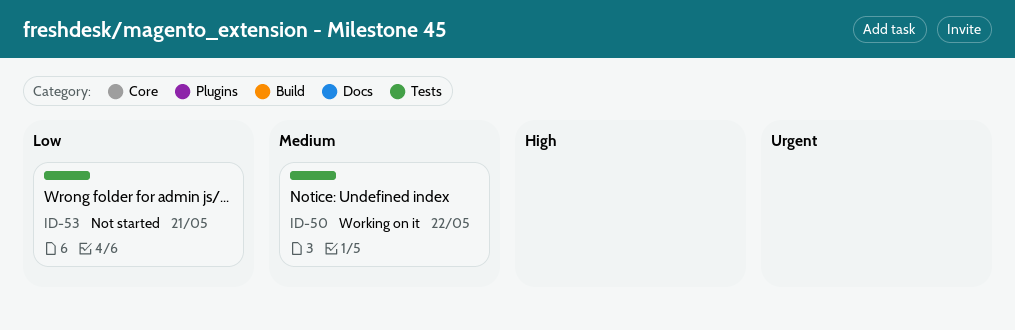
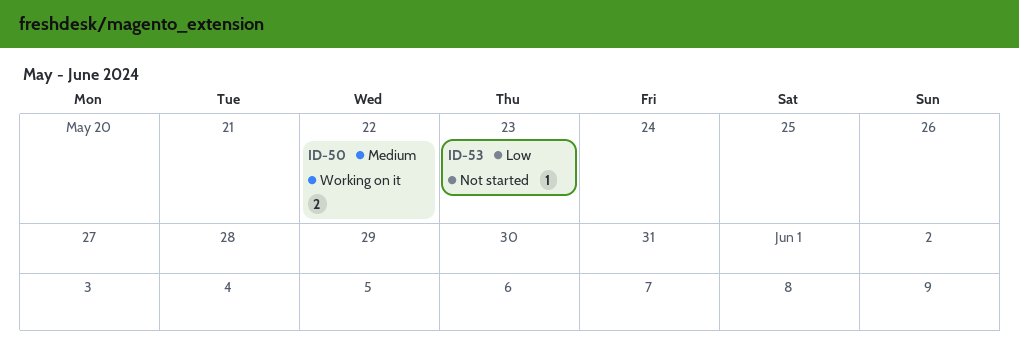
ID-53, due: May 21 -> May 23

